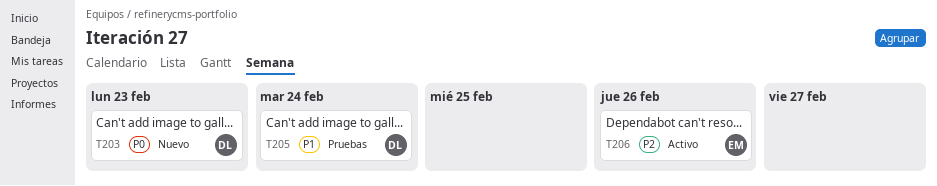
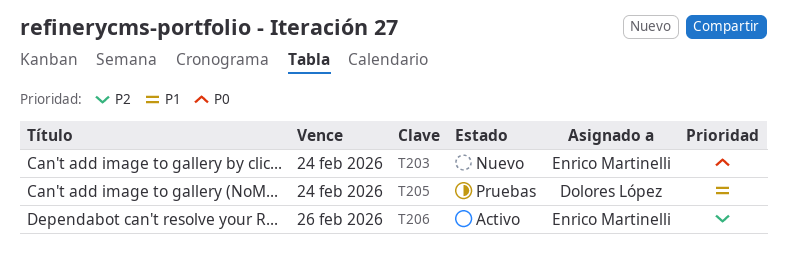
T203, owner: Dolores López -> Enrico Martinelli
T203, due: Feb 23 -> Feb 24

